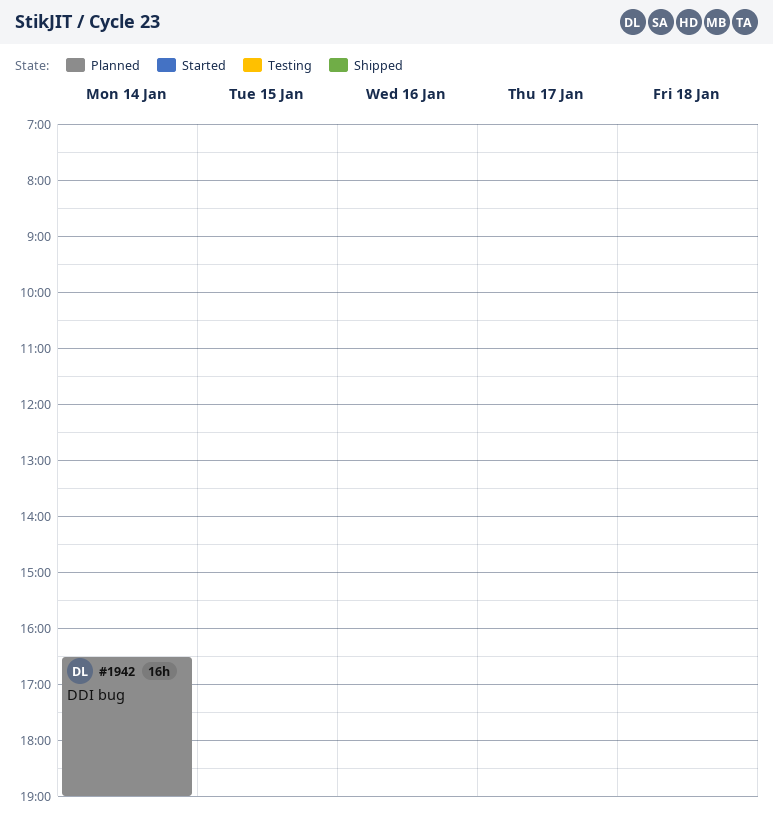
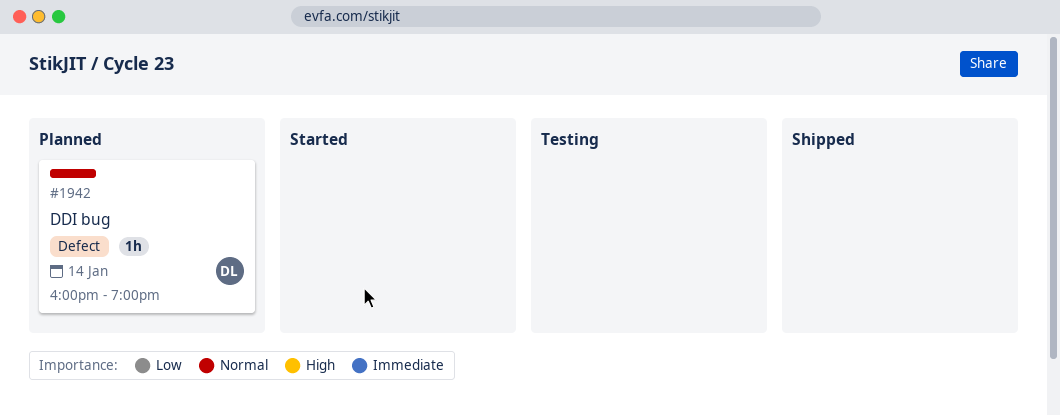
#1942, estimate: 16h -> 1h
#1942, begins: 16:30 -> 16:00

